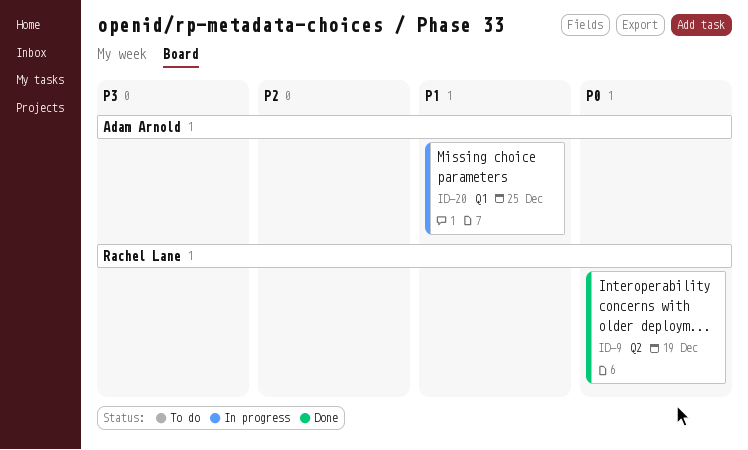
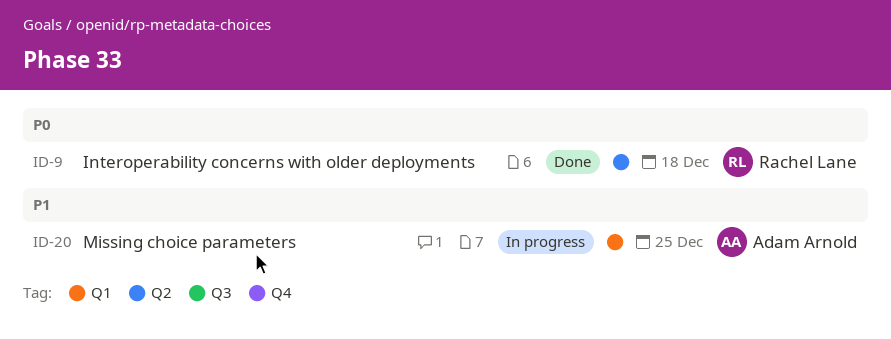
ID-9, due: Dec 19 -> Dec 18

